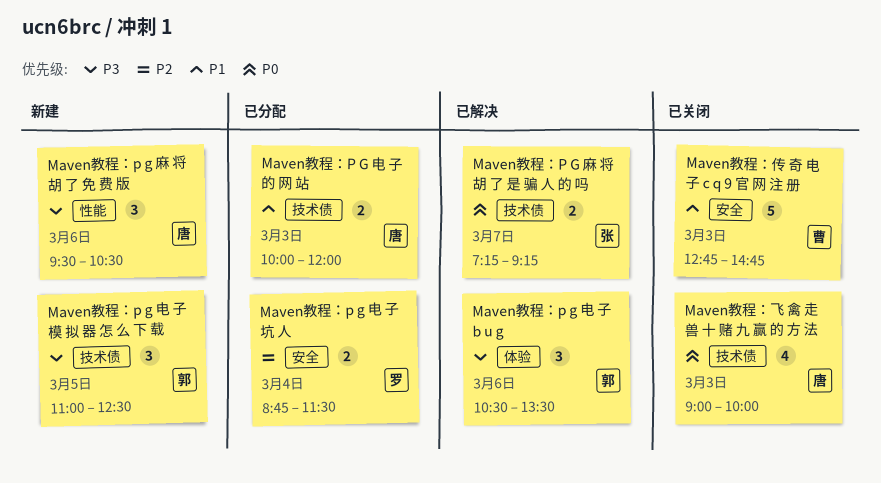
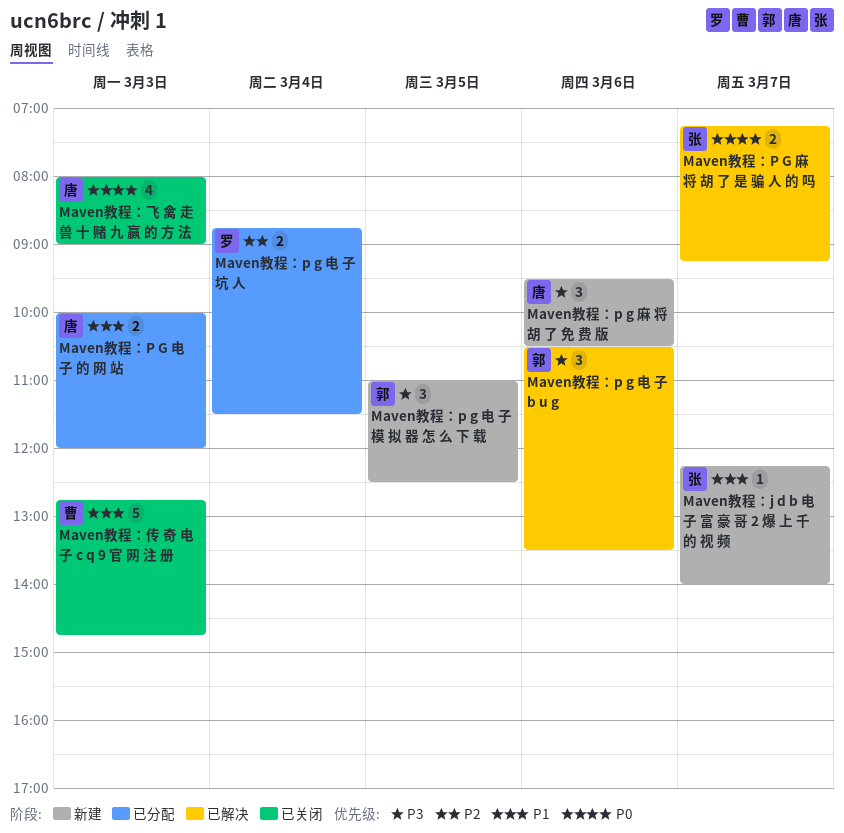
Maven教程：j d b 电 子 富 豪 哥 2 爆 上 千 的 视 频: none -> present
Maven教程：飞 禽 走 兽 十 赌 九 赢 的 方 法, begins: 09:00 -> 08:00
Maven教程：飞 禽 走 兽 十 赌 九 赢 的 方 法, ends: 10:00 -> 09:00

